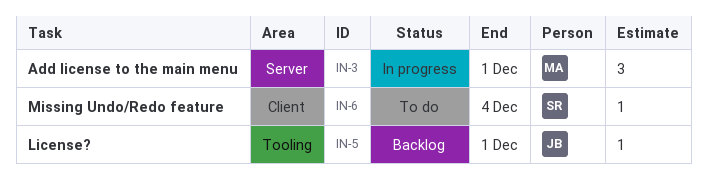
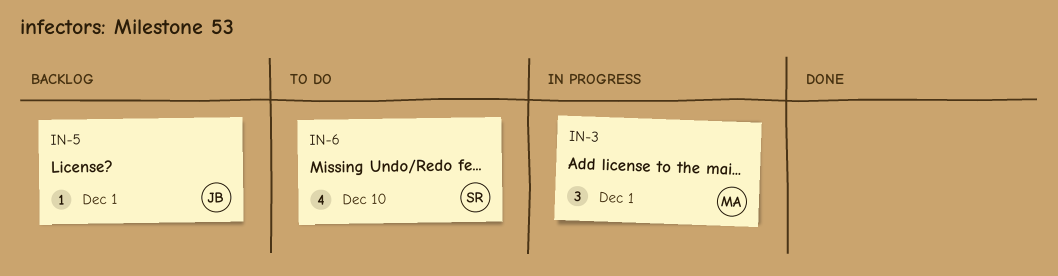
IN-6, estimate: 1 -> 4
IN-6, due: Dec 4 -> Dec 10

